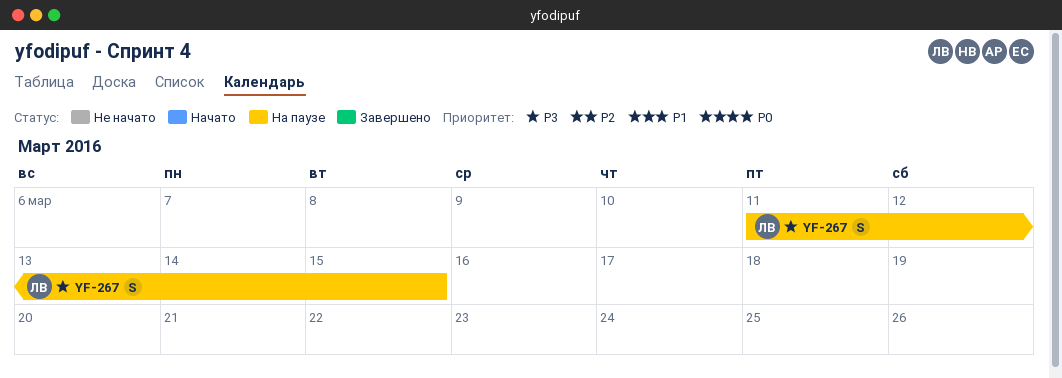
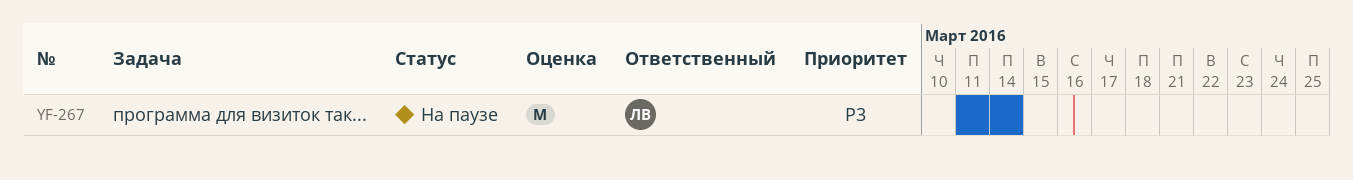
YF-267, estimate: S -> M
YF-267, due: Mar 15 -> Mar 14

